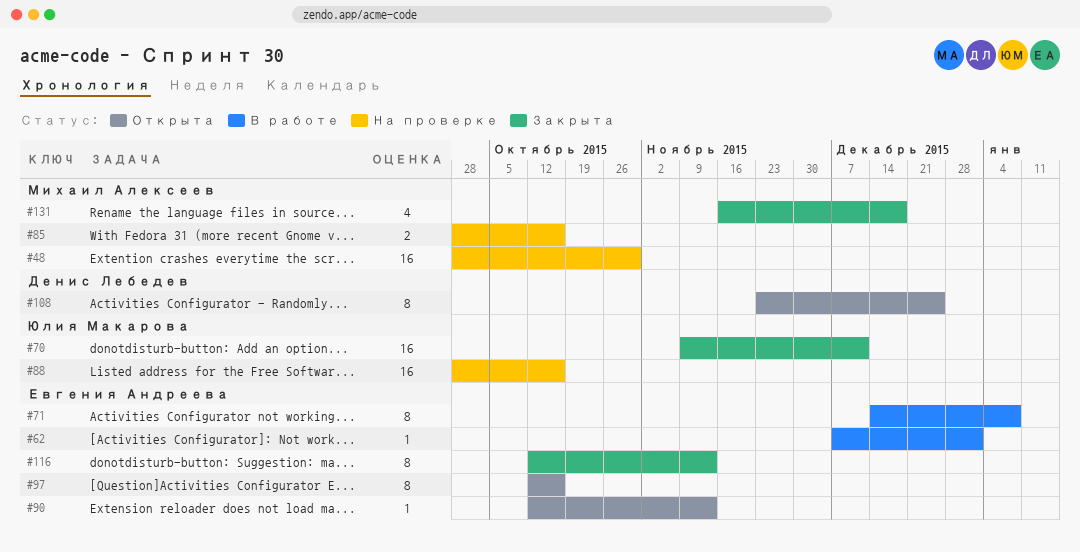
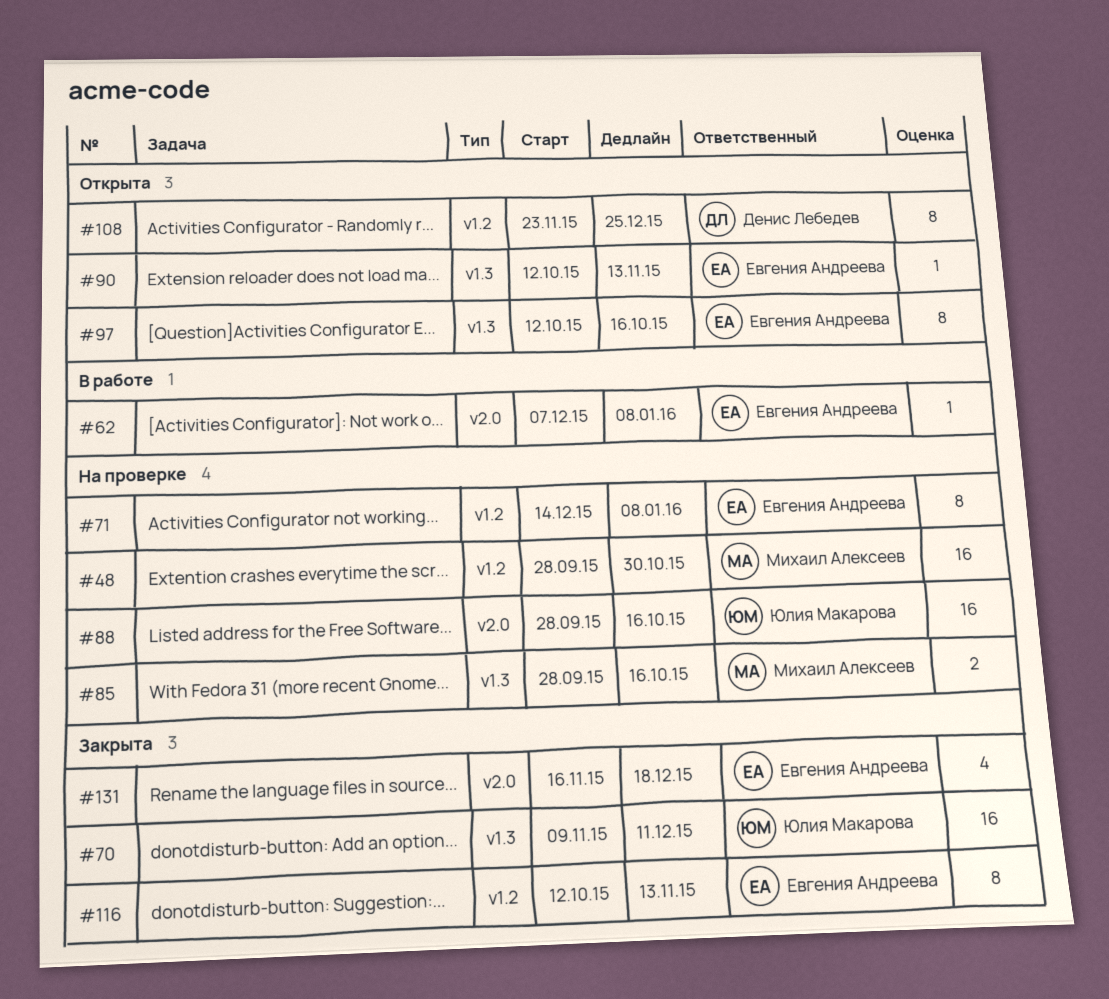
#62, due: Jan 1 -> Jan 8
#71, status: В работе -> На проверке
#131, owner: Михаил Алексеев -> Евгения Андреева

